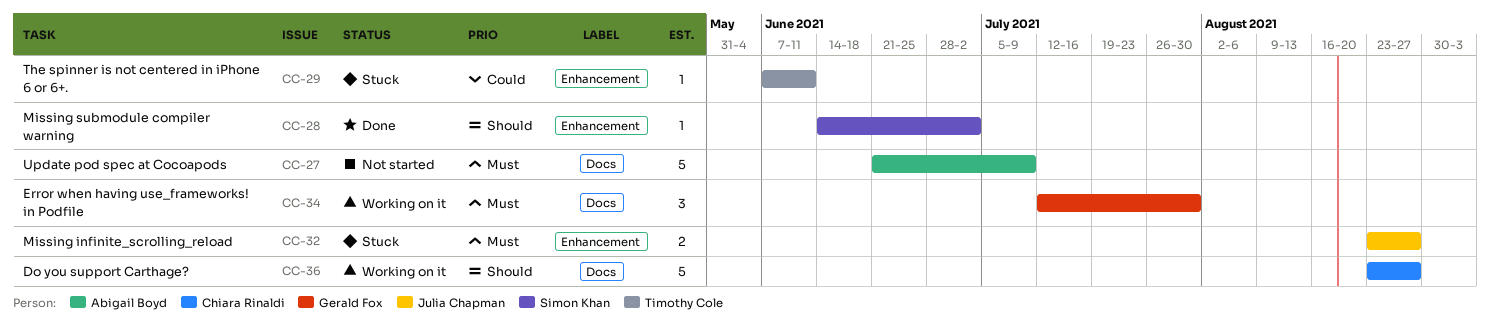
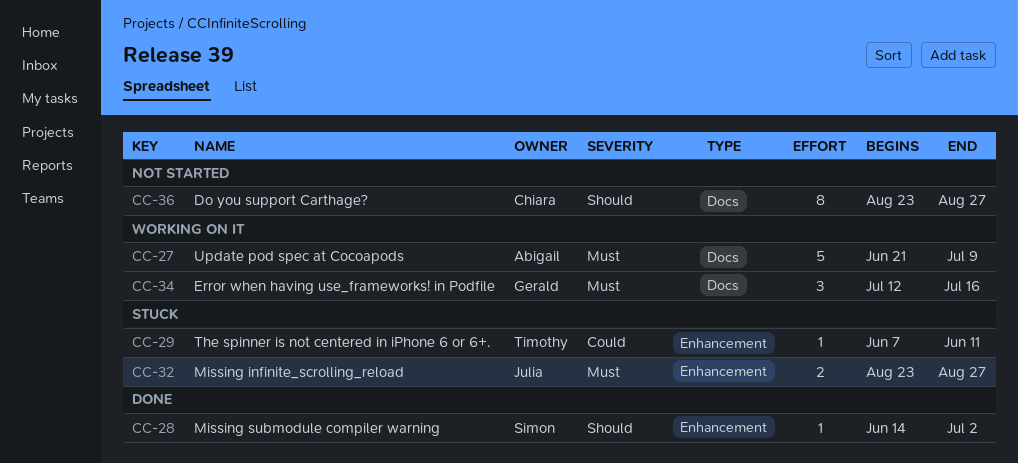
CC-27, status: Not started -> Working on it
CC-34, due: Jul 30 -> Jul 16
CC-36, status: Working on it -> Not started
CC-36, estimate: 5 -> 8

